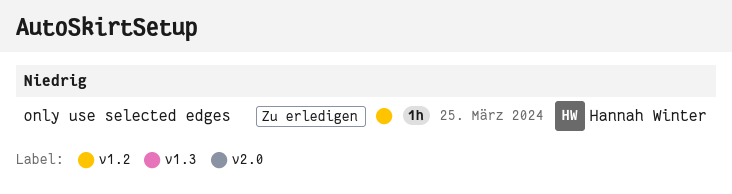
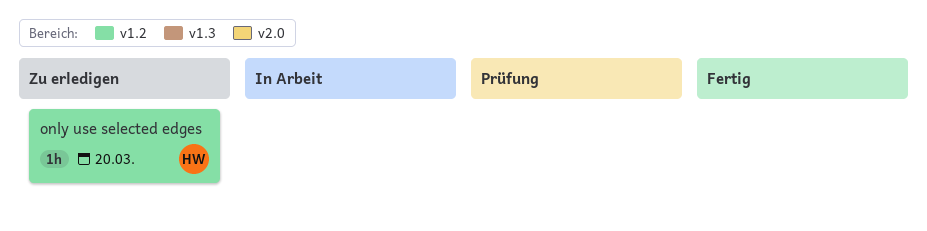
only use selected edges, due: Mar 25 -> Mar 20

